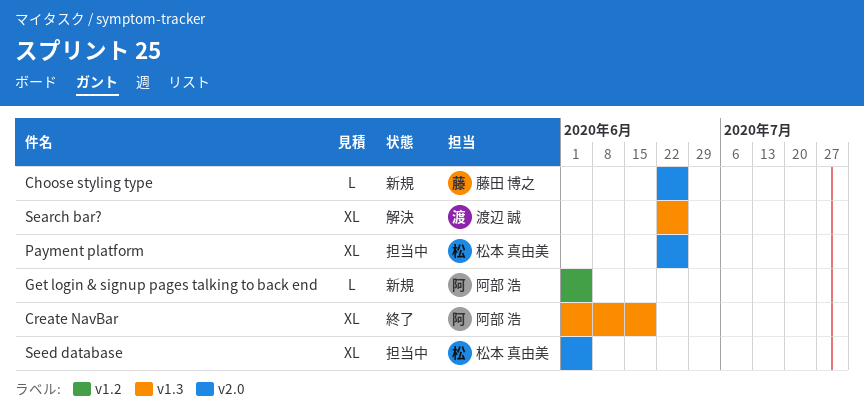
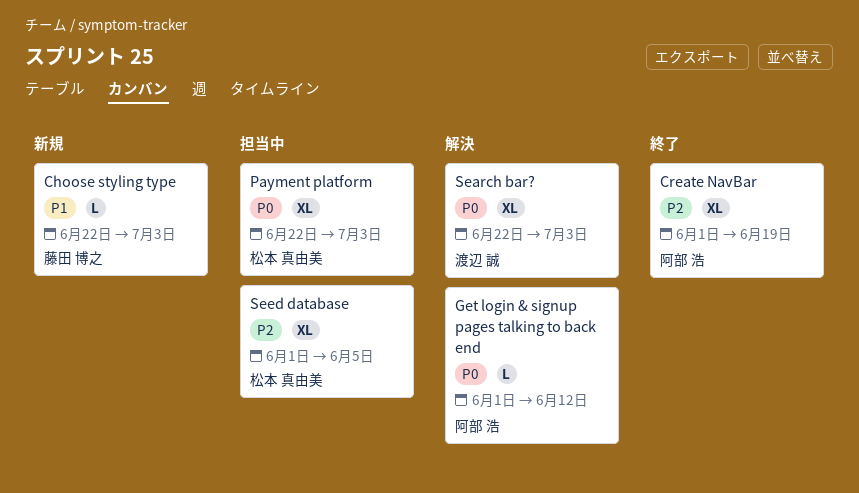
Choose styling type, due: Jun 26 -> Jul 3
Get login & signup pages talking to back end, status: 新規 -> 解決
Get login & signup pages talking to back end, due: Jun 5 -> Jun 12
Payment platform, due: Jun 26 -> Jul 3
Search bar?, due: Jun 26 -> Jul 3

